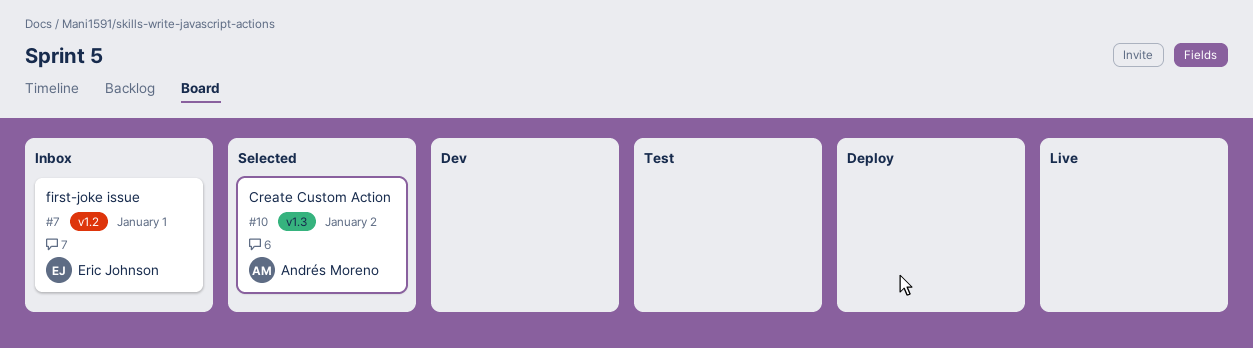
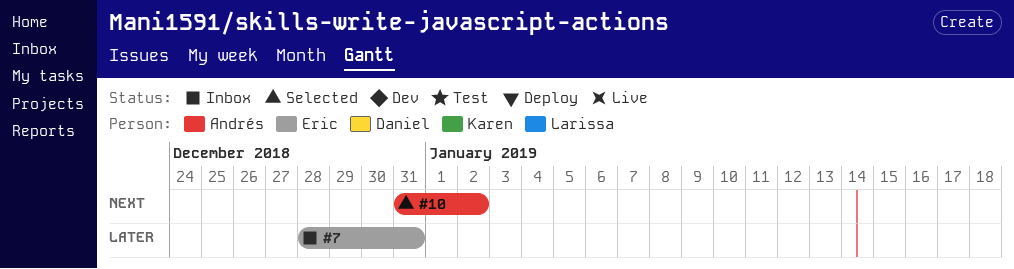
#7, due: Jan 1 -> Dec 31

